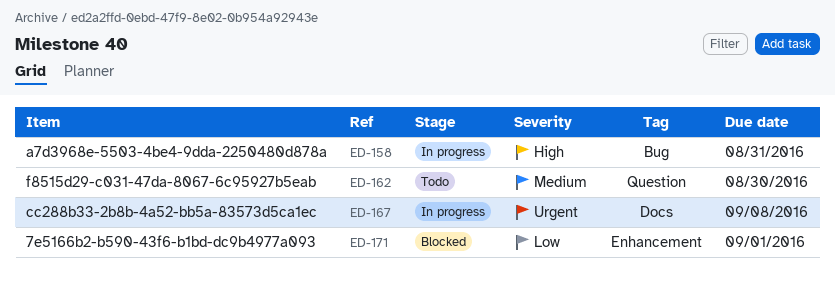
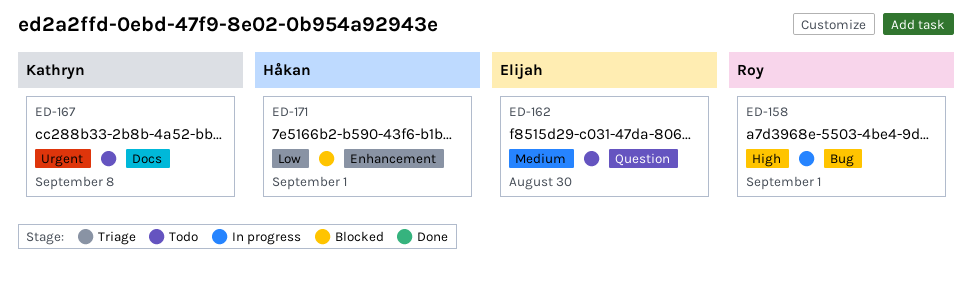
ED-158, due: Aug 31 -> Sep 1
ED-167, status: In progress -> Todo

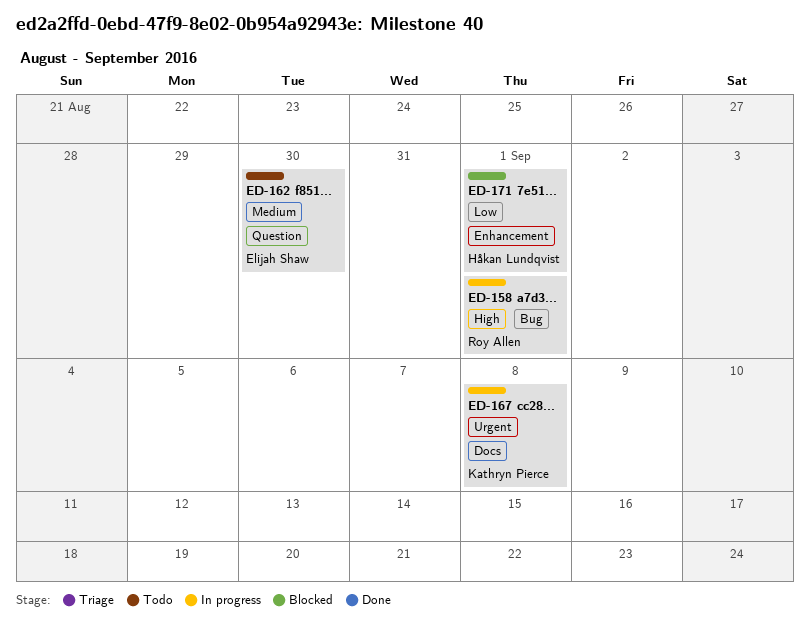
ED-167, status: Todo -> In progress

